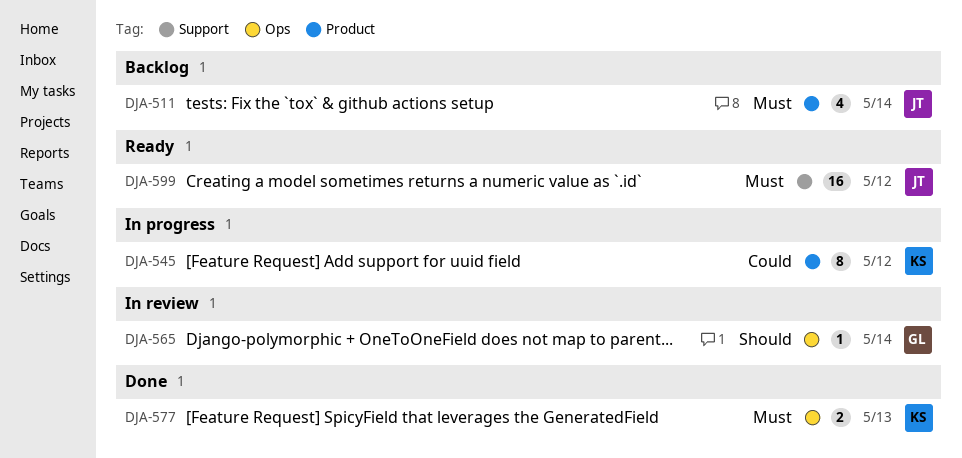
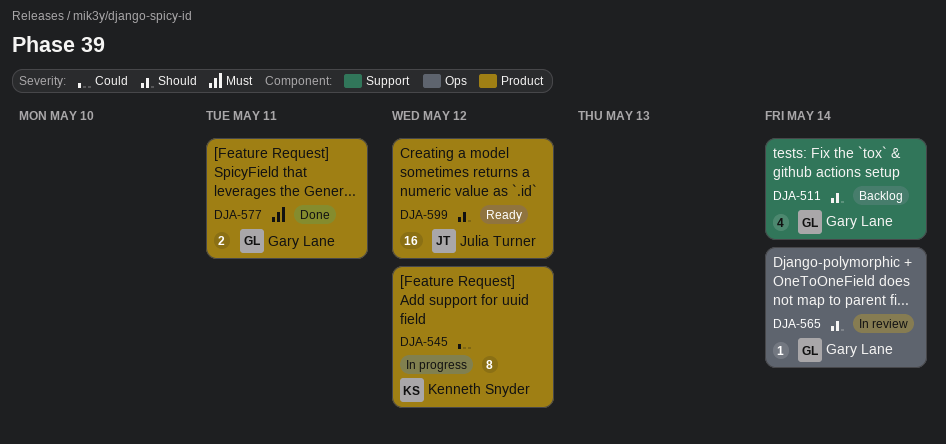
DJA-511, owner: Julia Turner -> Gary Lane
DJA-511, priority: Must -> Should
DJA-511, label: Product -> Support
DJA-577, owner: Kenneth Snyder -> Gary Lane
DJA-577, label: Ops -> Product
DJA-577, due: May 13 -> May 11
DJA-599, priority: Must -> Should
DJA-599, label: Support -> Product

